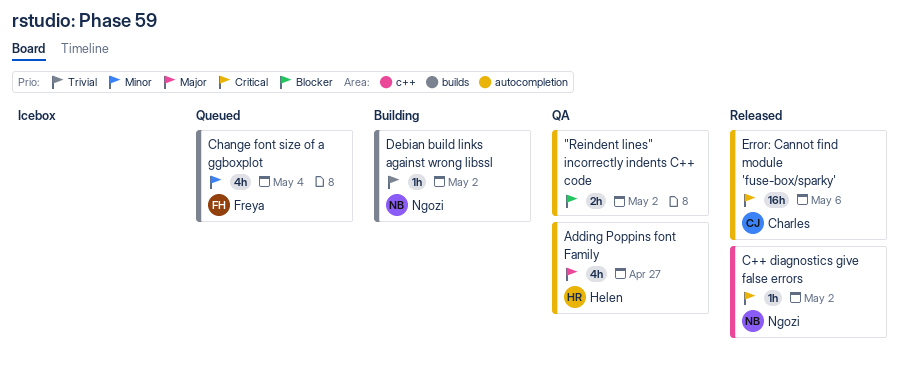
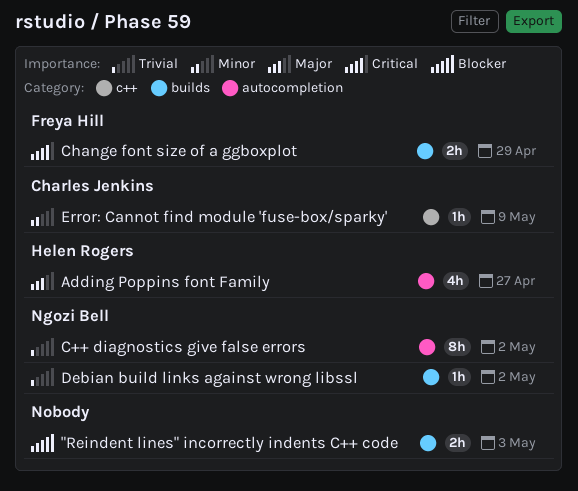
"Reindent lines" incorrectly indents C++ code, label: autocompletion -> builds
"Reindent lines" incorrectly indents C++ code, due: May 2 -> May 3
C++ diagnostics give false errors, priority: Critical -> Trivial
C++ diagnostics give false errors, label: c++ -> autocompletion
C++ diagnostics give false errors, estimate: 1h -> 8h
Change font size of a ggboxplot, priority: Minor -> Critical
Change font size of a ggboxplot, estimate: 4h -> 2h
Change font size of a ggboxplot, due: May 4 -> Apr 29
Error: Cannot find module 'fuse-box/sparky', priority: Critical -> Minor
Error: Cannot find module 'fuse-box/sparky', label: autocompletion -> c++
Error: Cannot find module 'fuse-box/sparky', estimate: 16h -> 1h
Error: Cannot find module 'fuse-box/sparky', due: May 6 -> May 9

